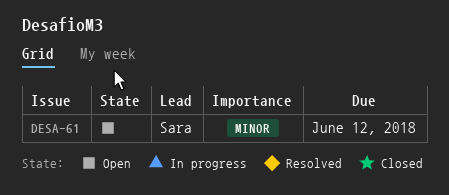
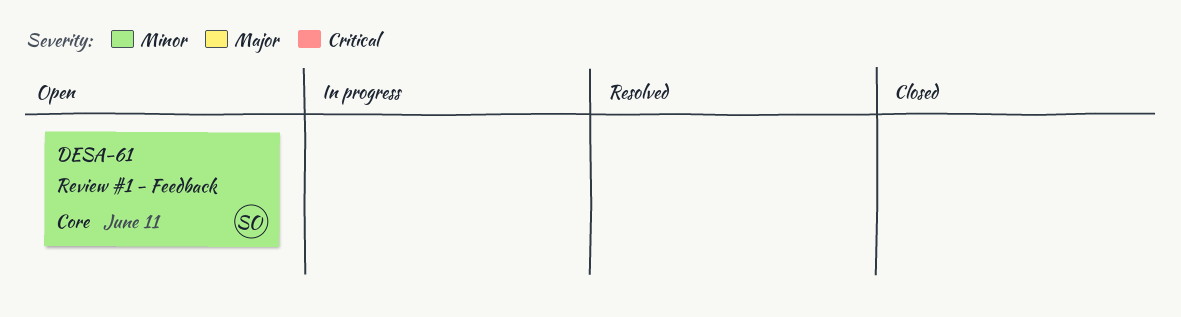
DESA-61, due: Jun 12 -> Jun 11

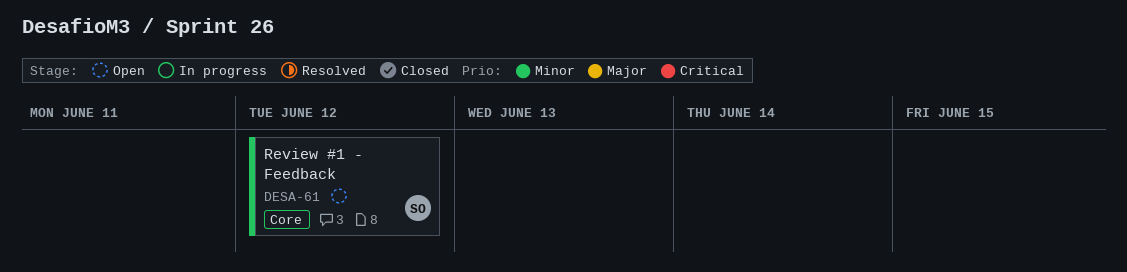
DESA-61, due: Jun 11 -> Jun 12

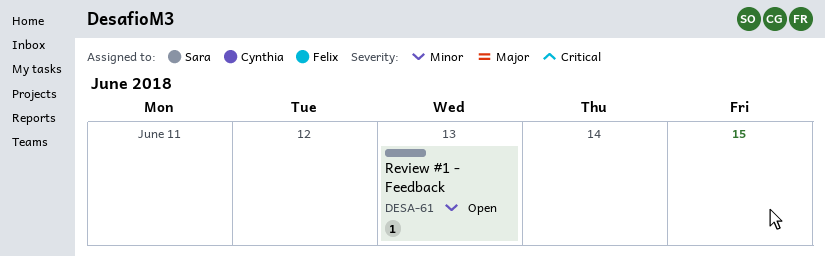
DESA-61, due: Jun 12 -> Jun 13

